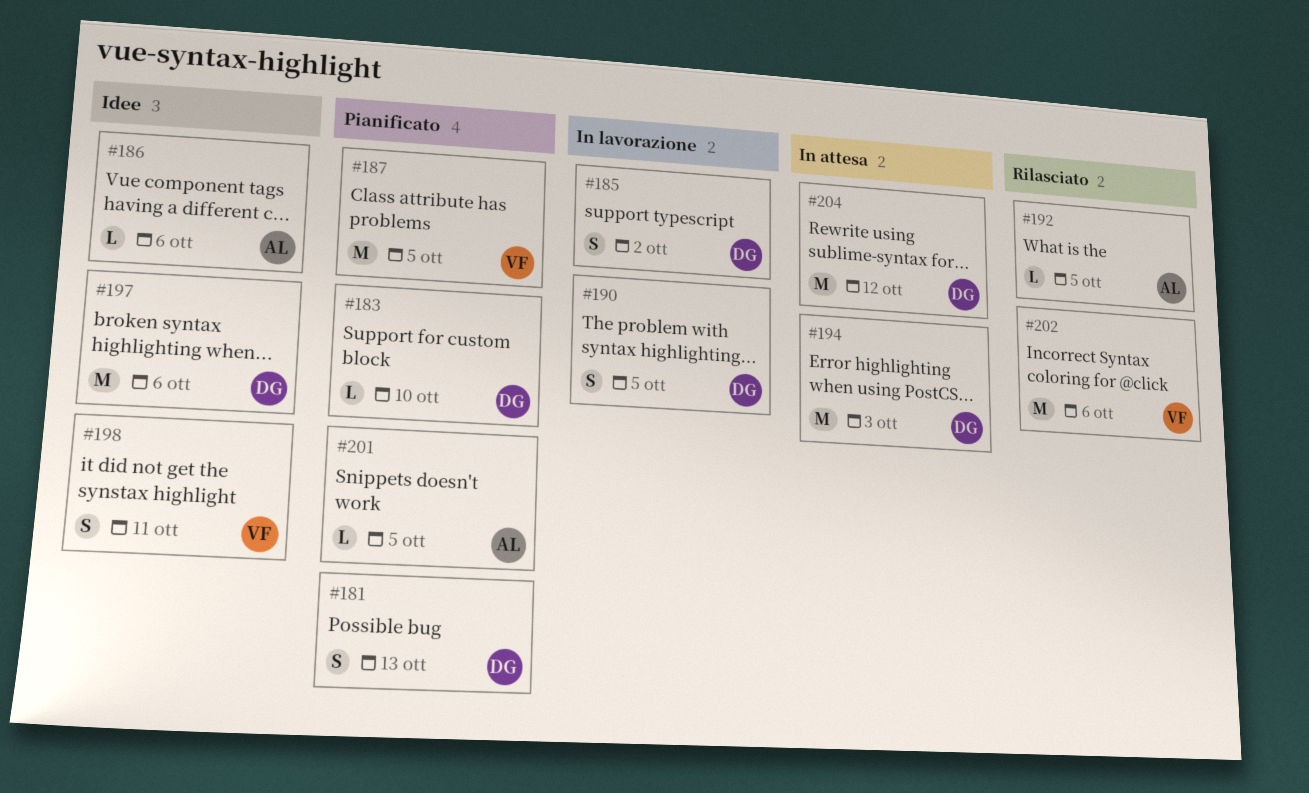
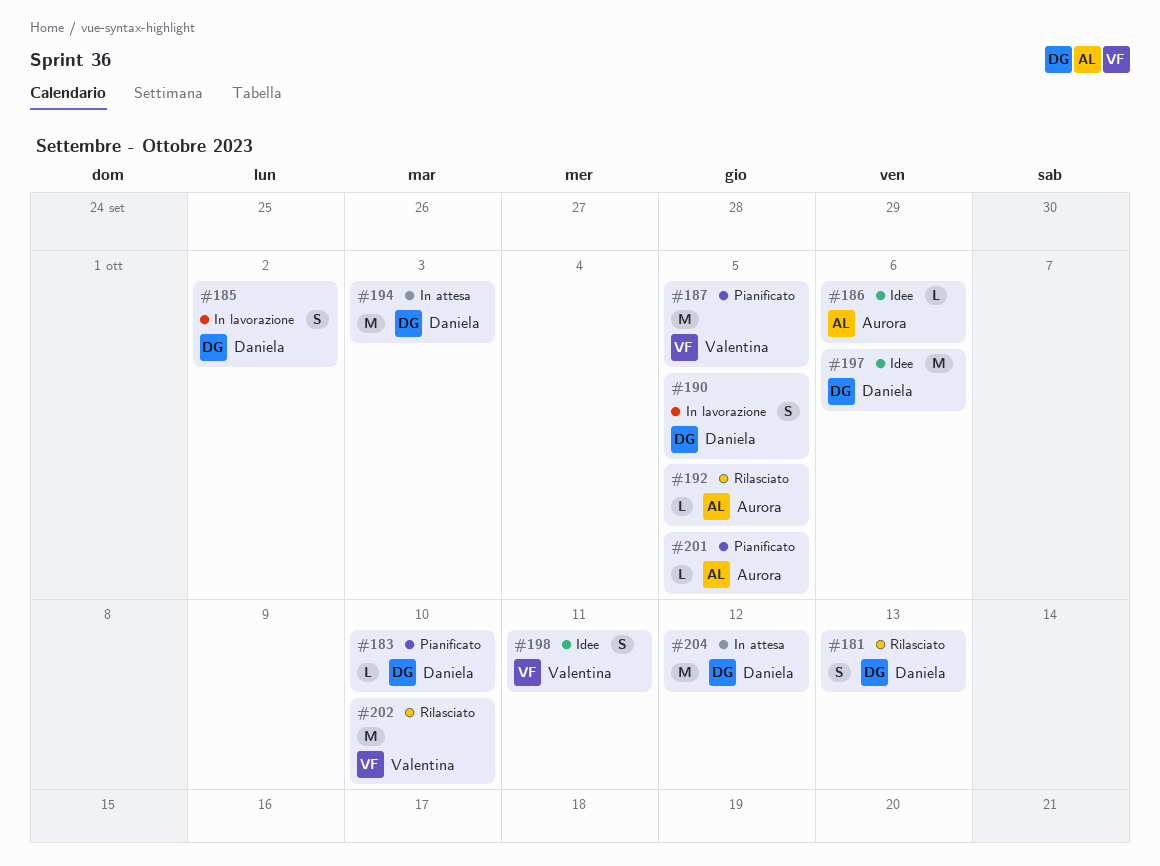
#181, status: Pianificato -> Rilasciato
#202, due: Oct 6 -> Oct 10

